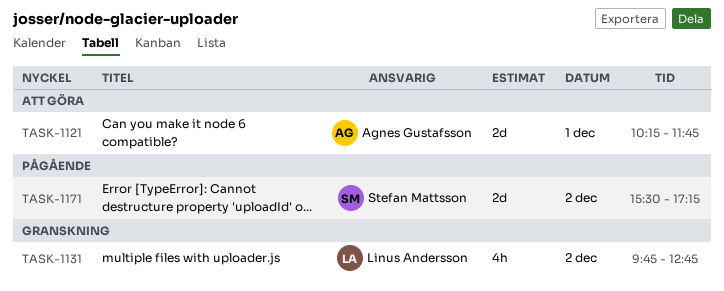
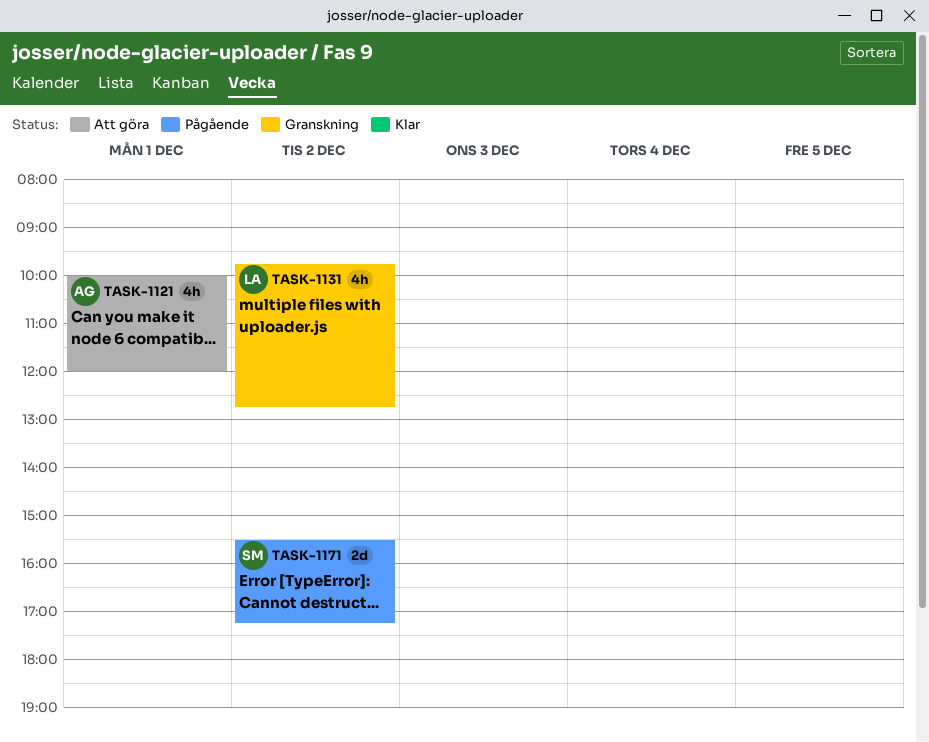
TASK-1121, estimate: 2d -> 4h
TASK-1121, begins: 10:15 -> 10:00
TASK-1121, ends: 11:45 -> 12:00

